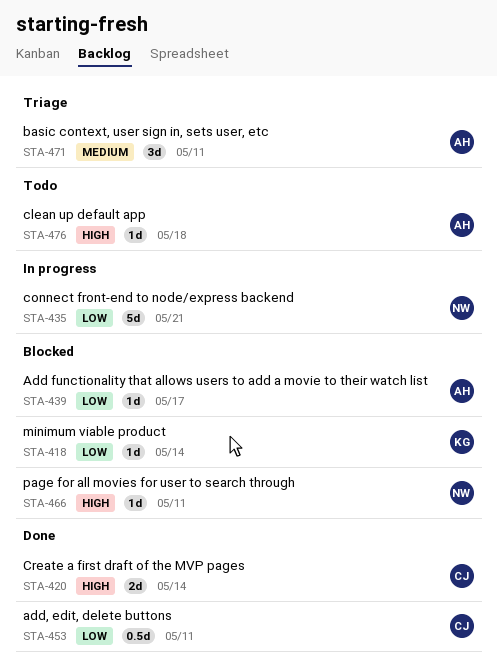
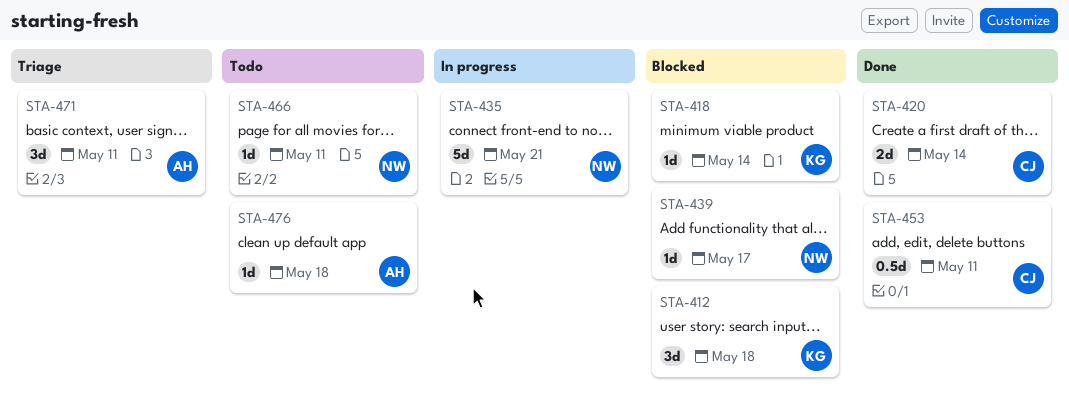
STA-412: none -> present
STA-439, owner: AH -> NW
STA-466, status: Blocked -> Todo

